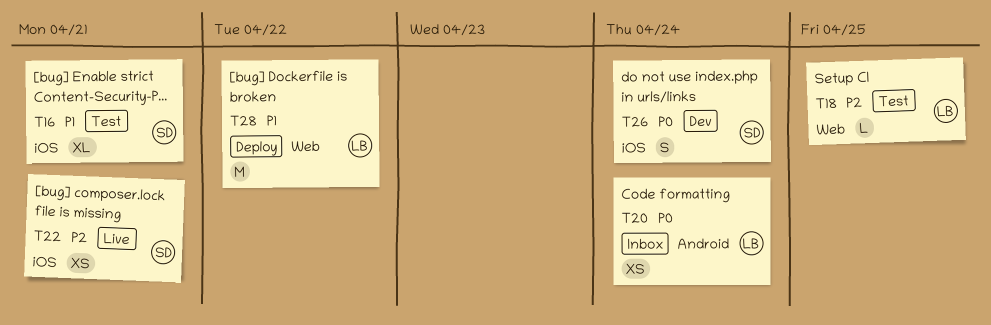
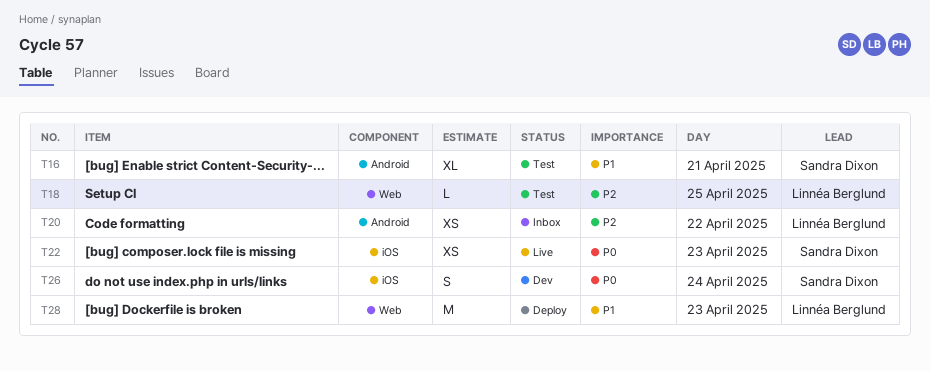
T16, label: iOS -> Android
T20, priority: P0 -> P2
T20, day: Apr 24 -> Apr 22
T22, priority: P2 -> P0
T22, day: Apr 21 -> Apr 23
T28, day: Apr 22 -> Apr 23

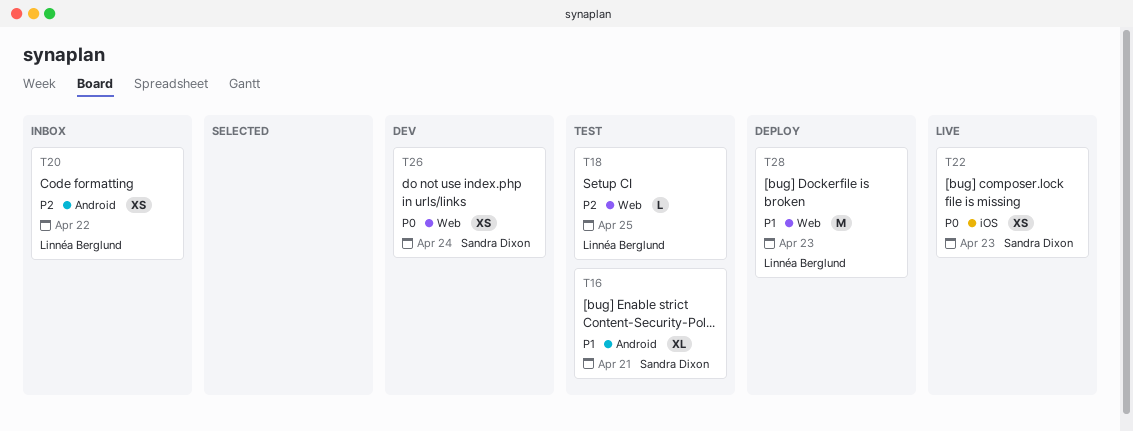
T26, label: iOS -> Web
T26, estimate: S -> XS

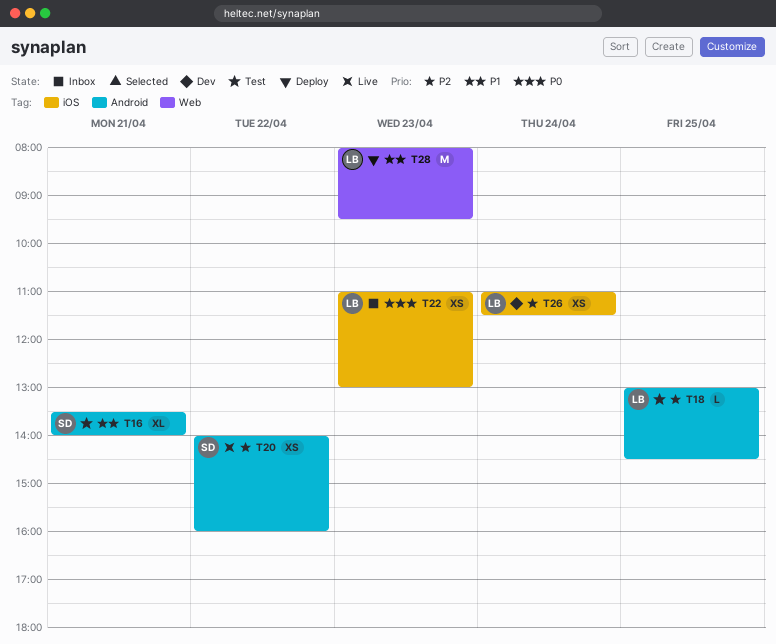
T18, label: Web -> Android
T20, status: Inbox -> Live
T20, owner: Linnéa Berglund -> Sandra Dixon
T22, status: Live -> Inbox
T22, owner: Sandra Dixon -> Linnéa Berglund
T26, owner: Sandra Dixon -> Linnéa Berglund
T26, priority: P0 -> P2
T26, label: Web -> iOS

